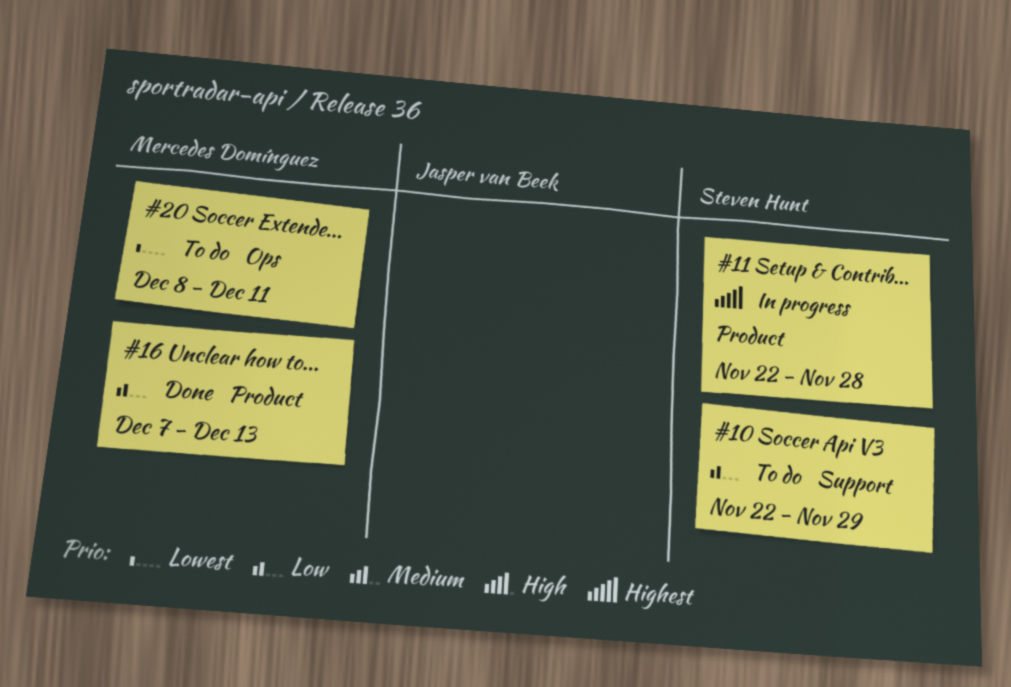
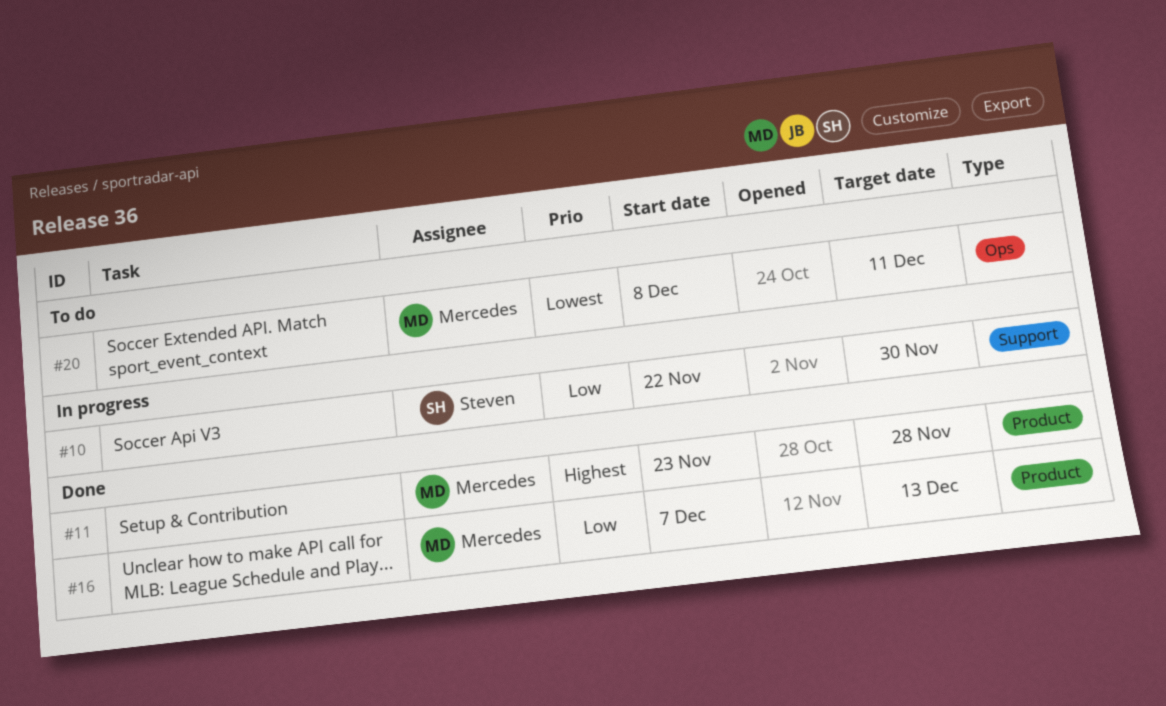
#10, status: To do -> In progress
#10, due: Nov 29 -> Nov 30
#11, status: In progress -> Done
#11, owner: Steven Hunt -> Mercedes Domínguez
#11, start: Nov 22 -> Nov 23

